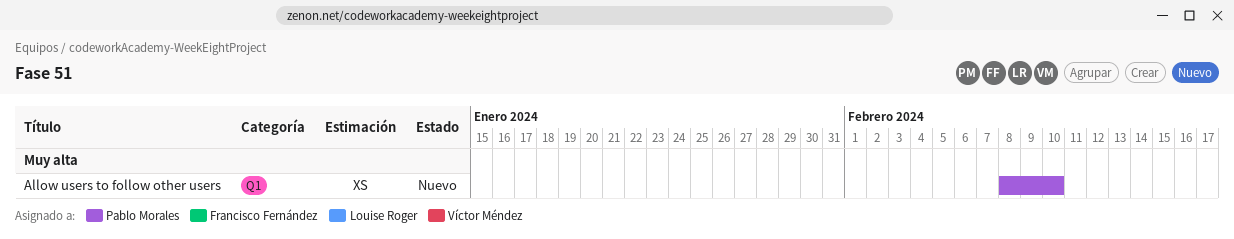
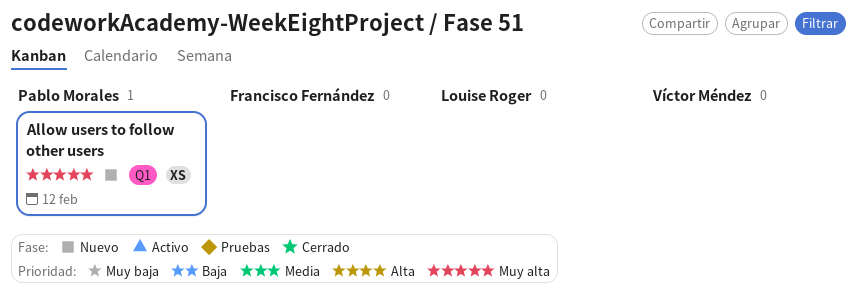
Allow users to follow other users, due: Feb 10 -> Feb 12

